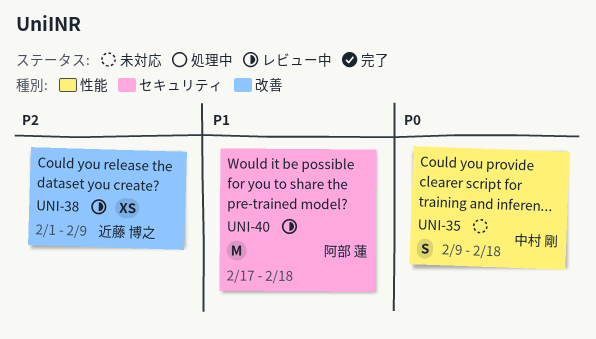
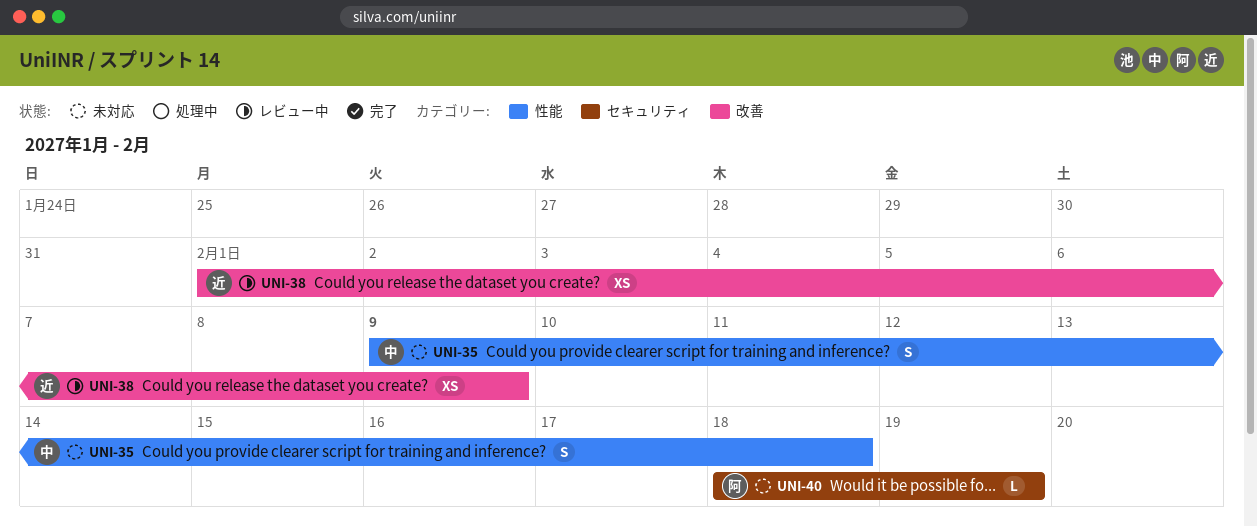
UNI-40, status: レビュー中 -> 未対応
UNI-40, estimate: M -> L
UNI-40, start: Feb 17 -> Feb 18
UNI-40, due: Feb 18 -> Feb 19

